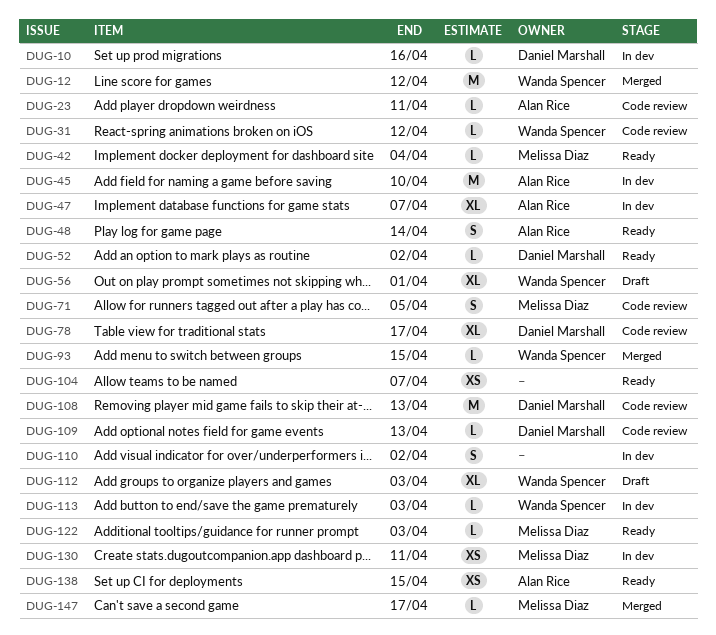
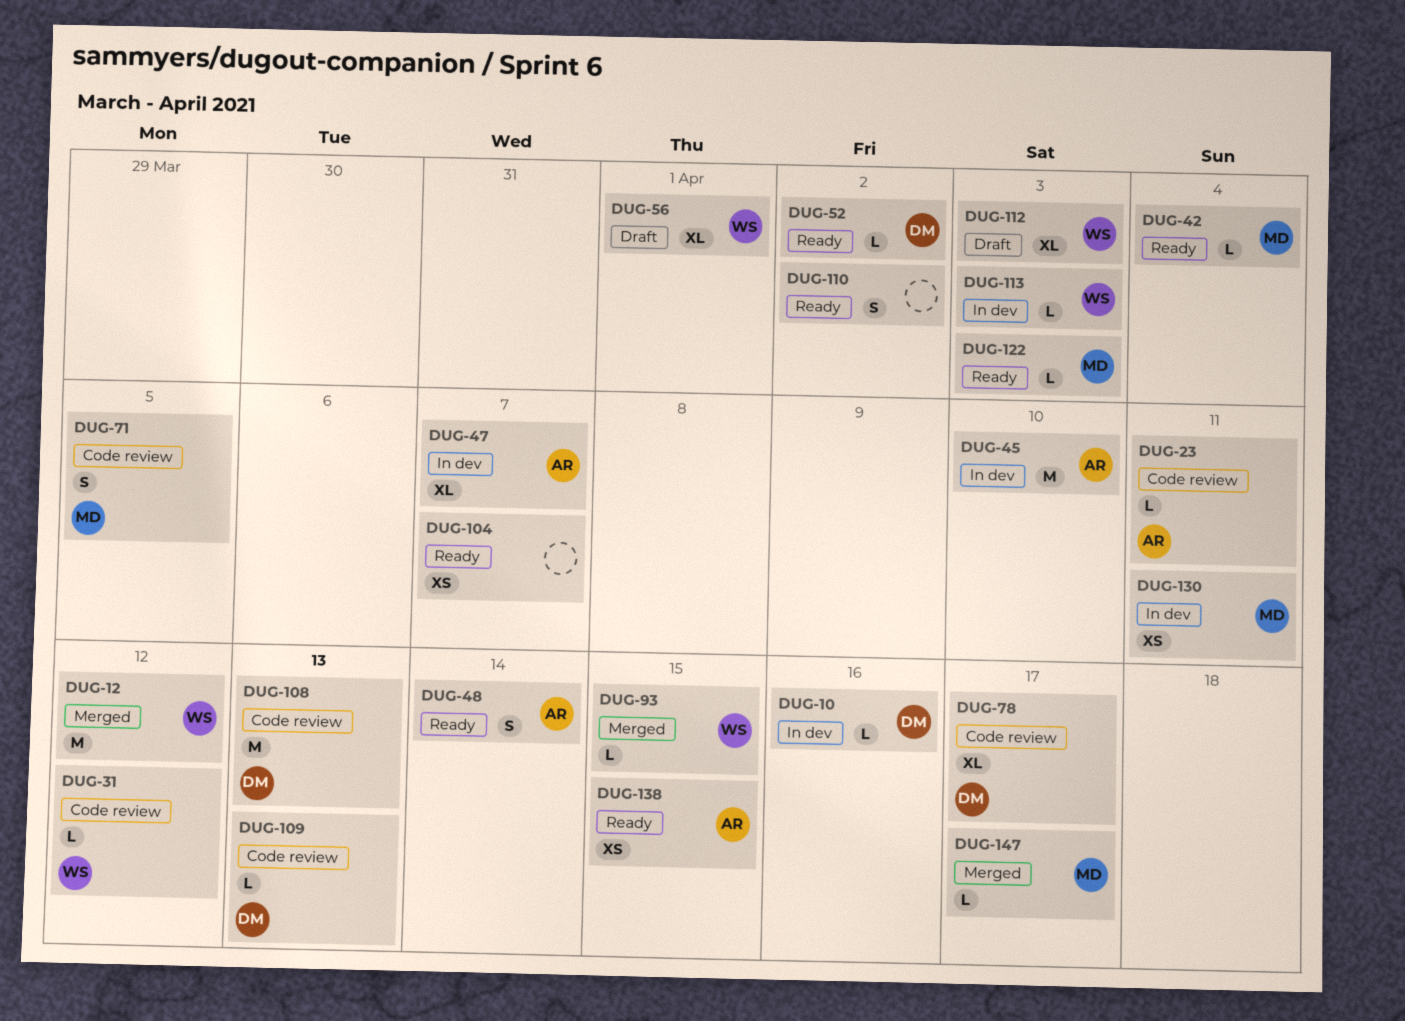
DUG-110, status: In dev -> Ready

